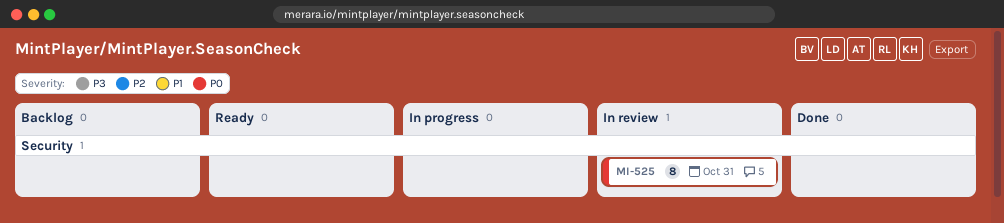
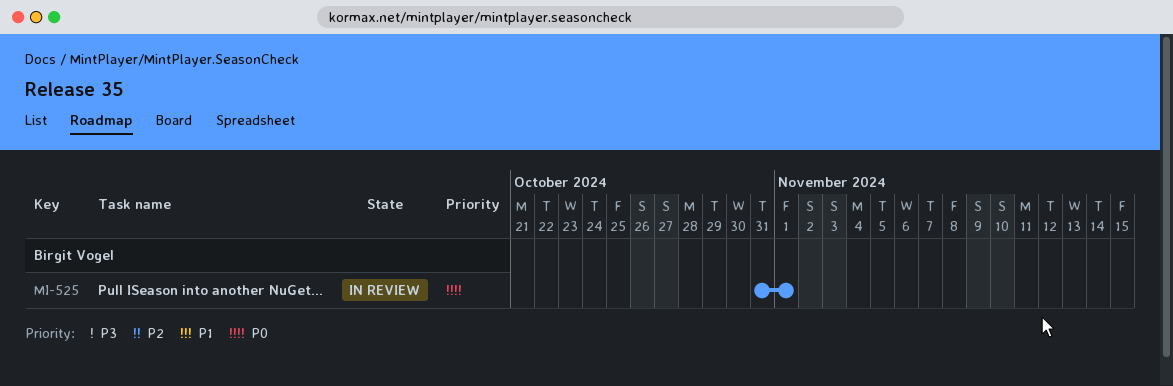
MI-525, due: Oct 31 -> Nov 1

